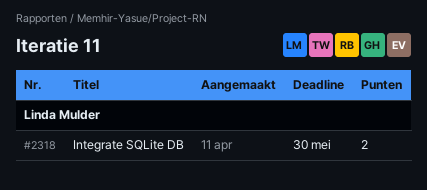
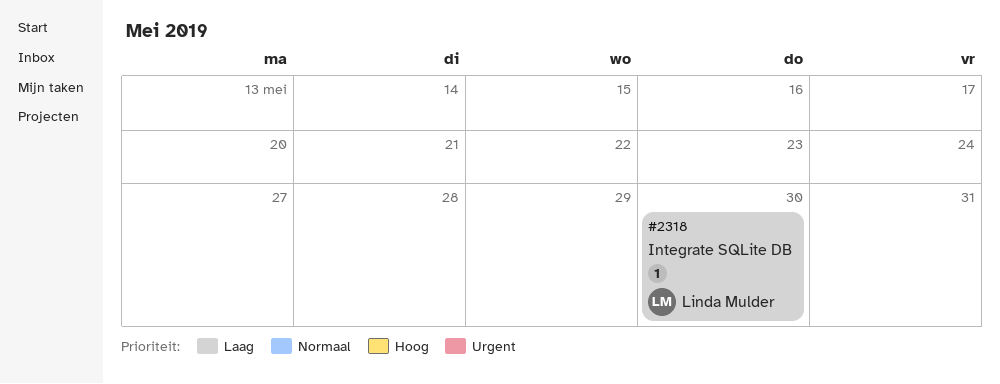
#2318, estimate: 2 -> 1

